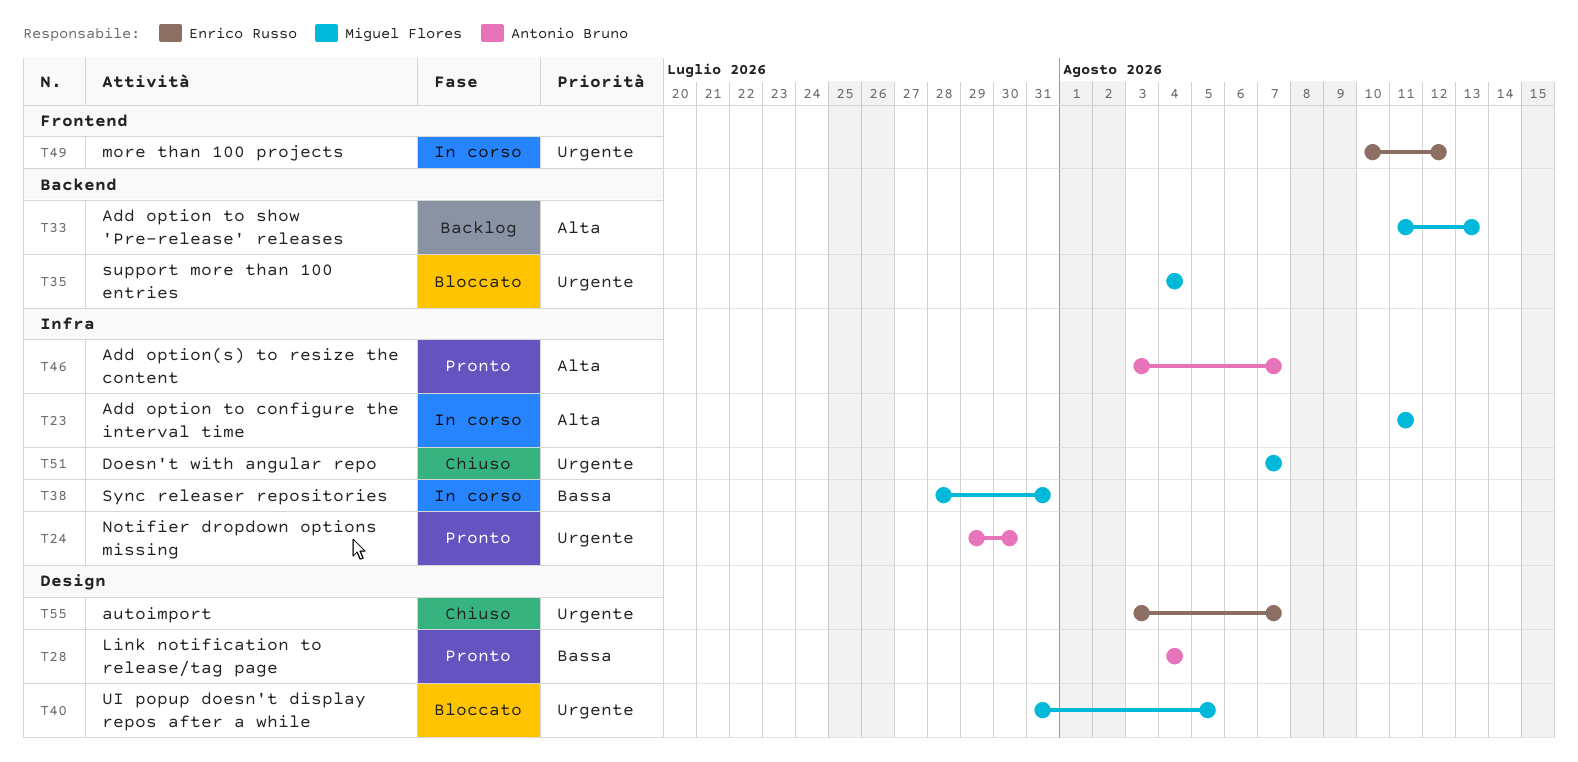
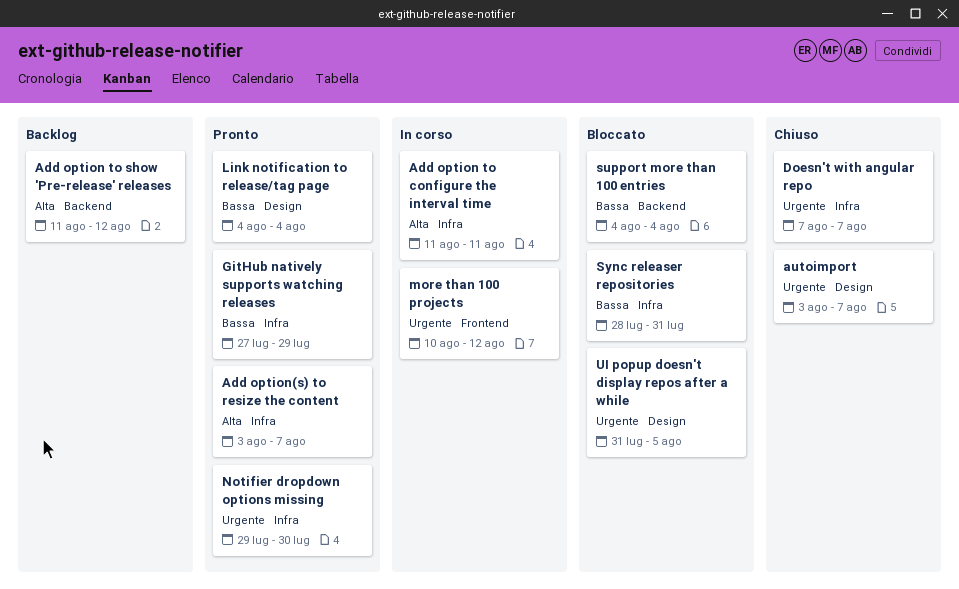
Add option to show 'Pre-release' releases, due: Aug 13 -> Aug 12
GitHub natively supports watching releases: none -> present
support more than 100 entries, priority: Urgente -> Bassa
Sync releaser repositories, status: In corso -> Bloccato

